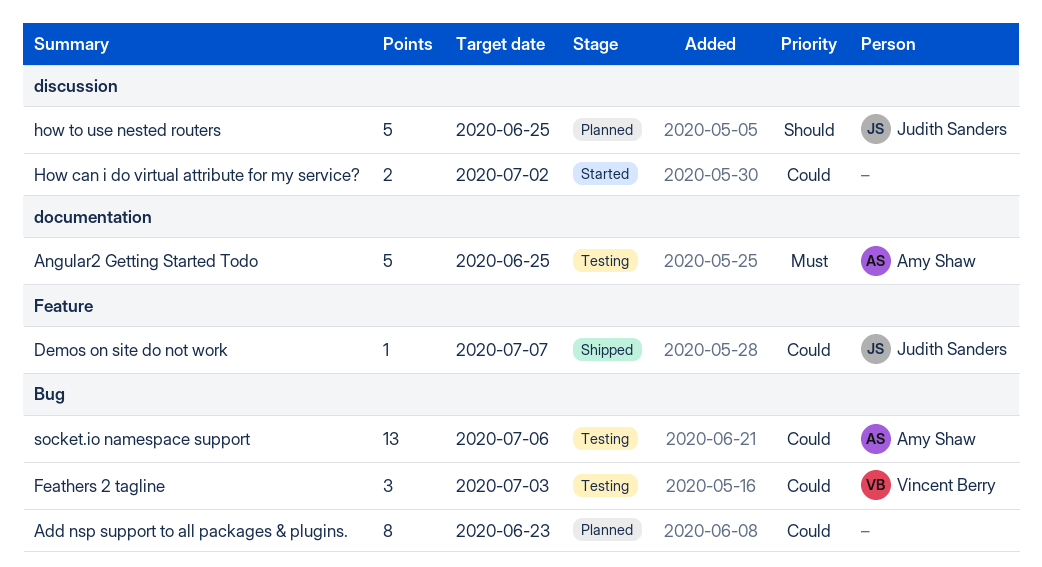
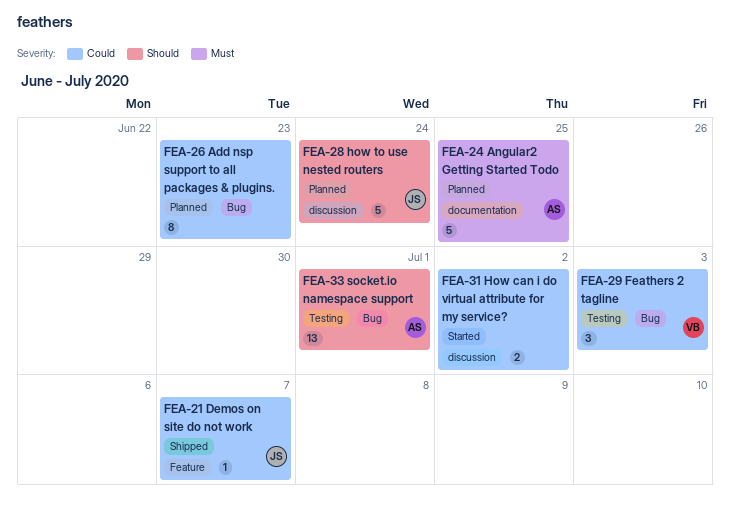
Angular2 Getting Started Todo, status: Testing -> Planned
how to use nested routers, due: Jun 25 -> Jun 24
socket.io namespace support, priority: Could -> Should
socket.io namespace support, due: Jul 6 -> Jul 1

